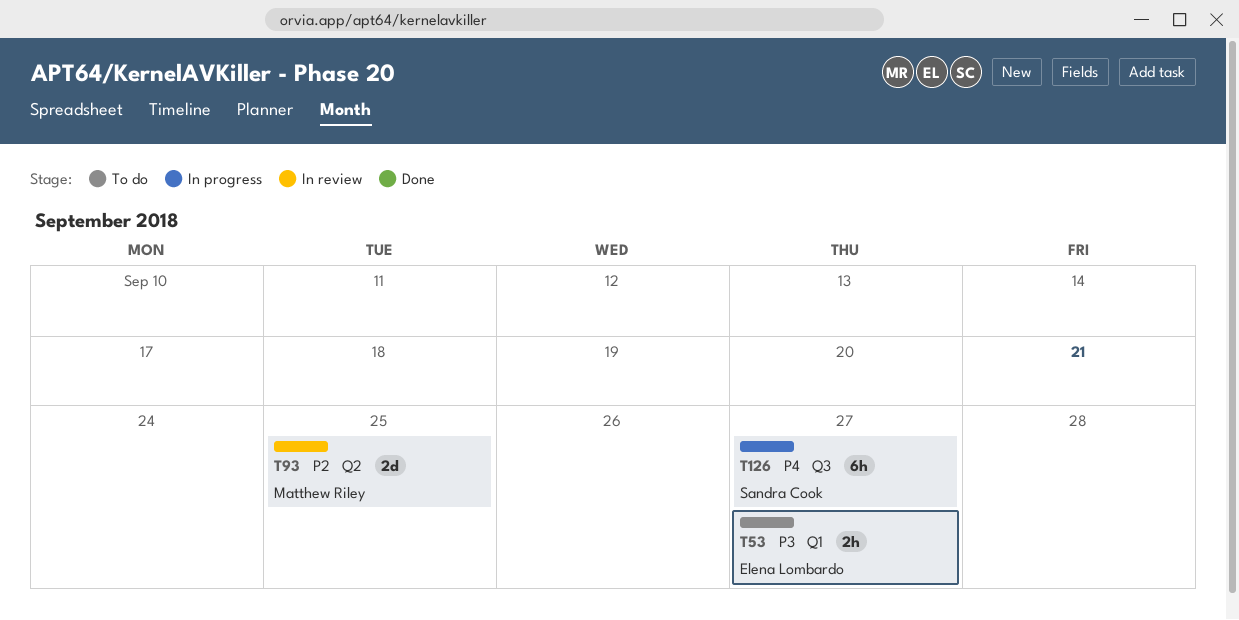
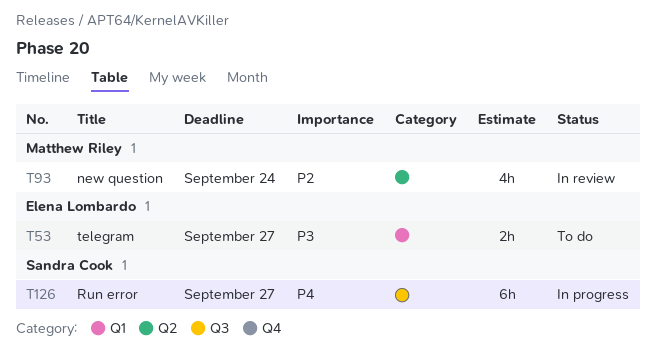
T93, estimate: 2d -> 4h
T93, due: Sep 25 -> Sep 24

